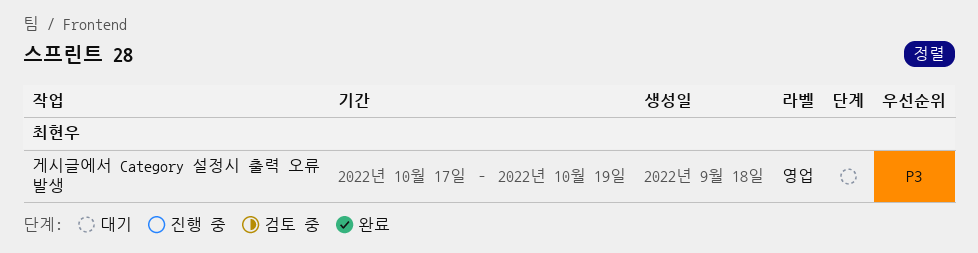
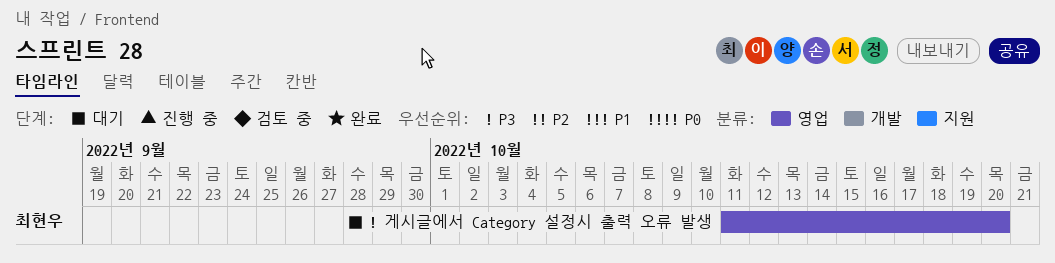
게시글에서 Category 설정시 출력 오류 발생, start: Oct 17 -> Oct 11
게시글에서 Category 설정시 출력 오류 발생, due: Oct 19 -> Oct 20

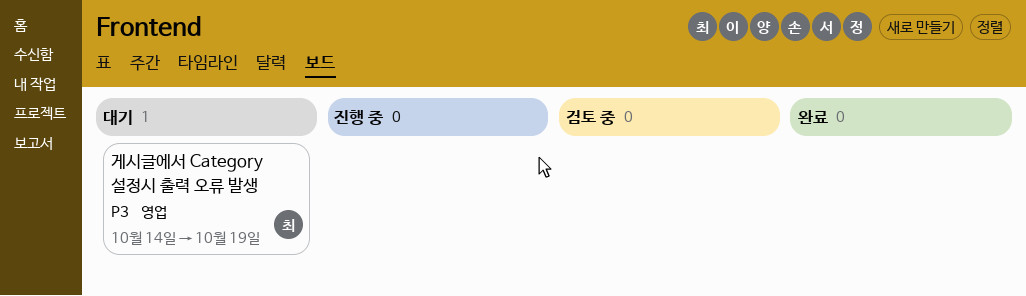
게시글에서 Category 설정시 출력 오류 발생, start: Oct 11 -> Oct 14
게시글에서 Category 설정시 출력 오류 발생, due: Oct 20 -> Oct 19

